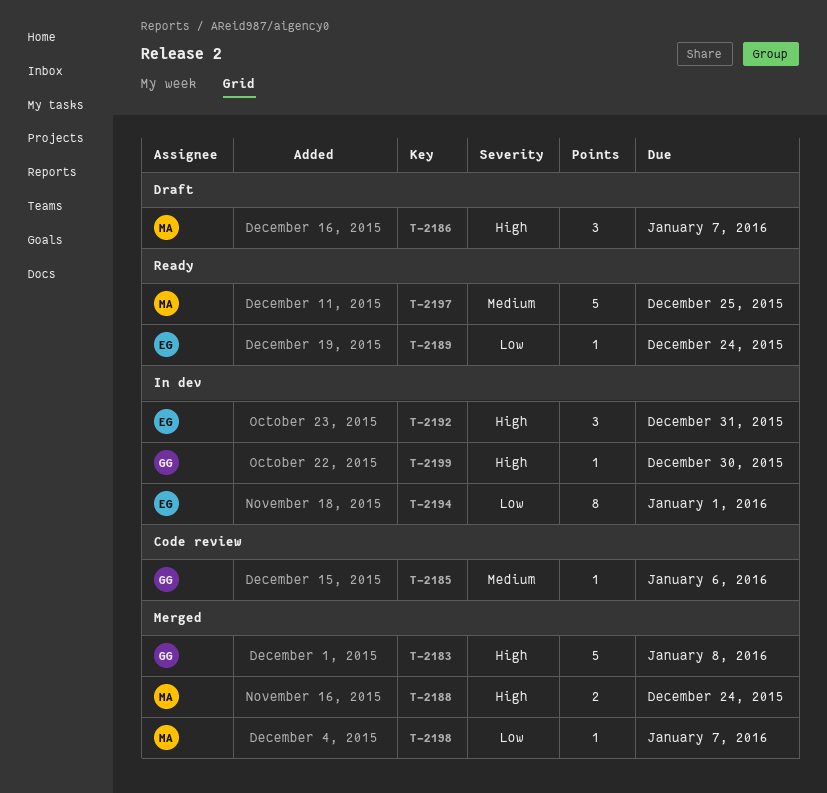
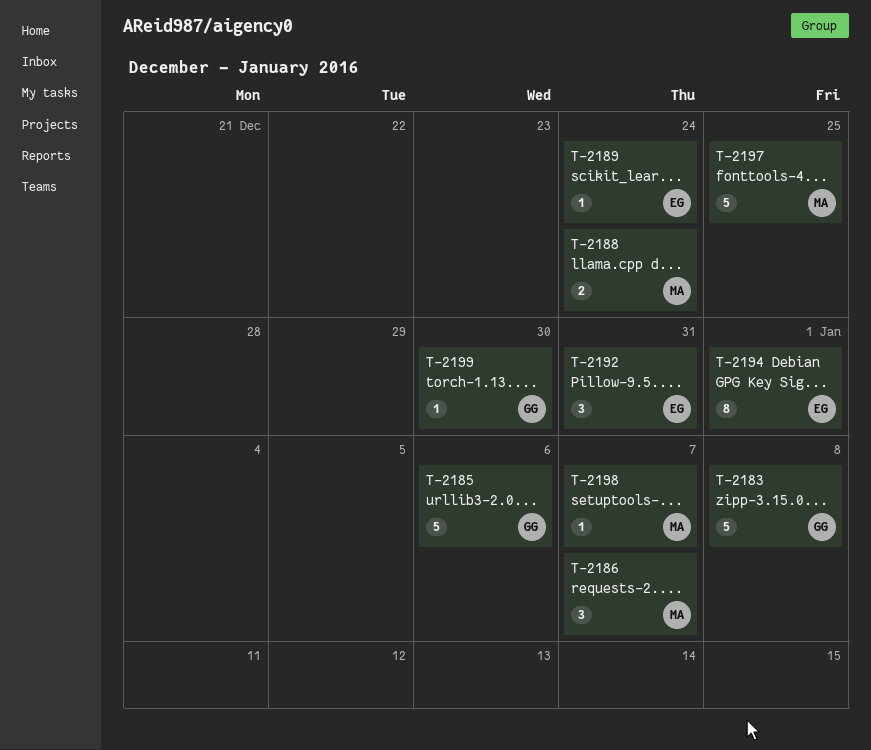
T-2185, estimate: 1 -> 5

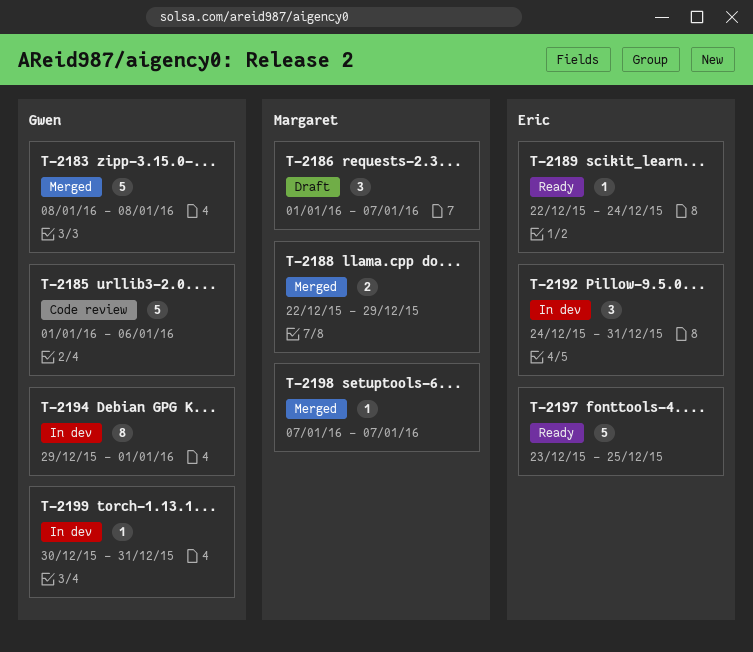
T-2188, due: Dec 24 -> Dec 29
T-2194, owner: Eric -> Gwen
T-2197, owner: Margaret -> Eric
T-2199, due: Dec 30 -> Dec 31

